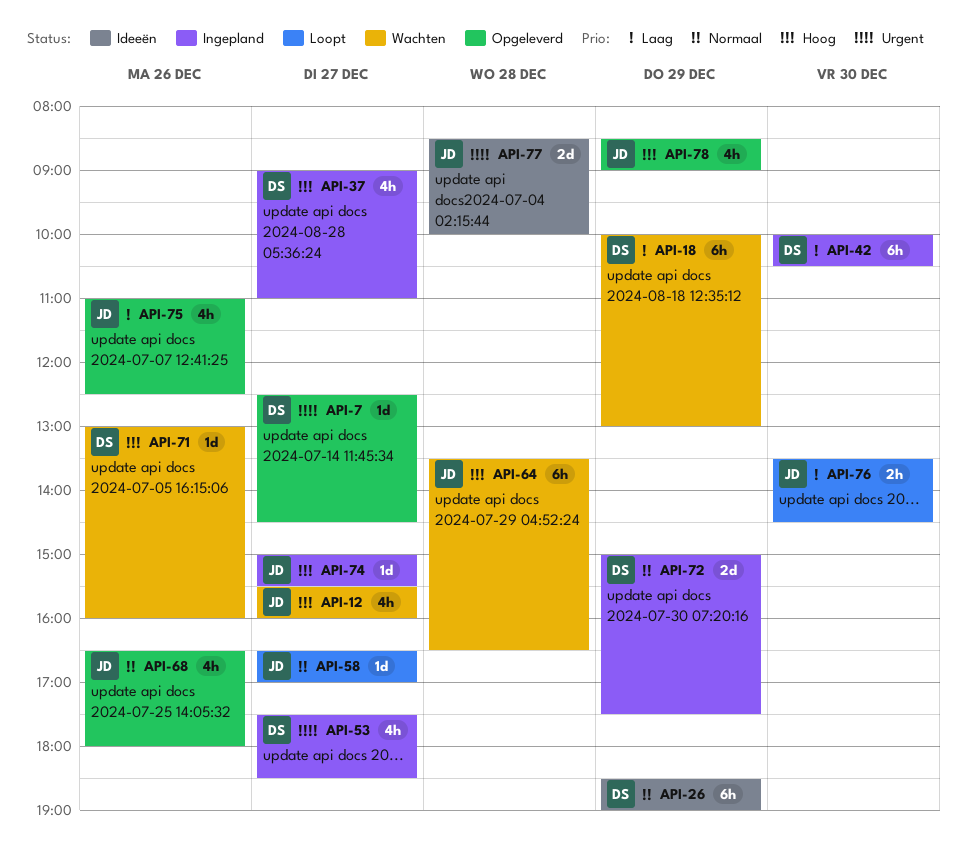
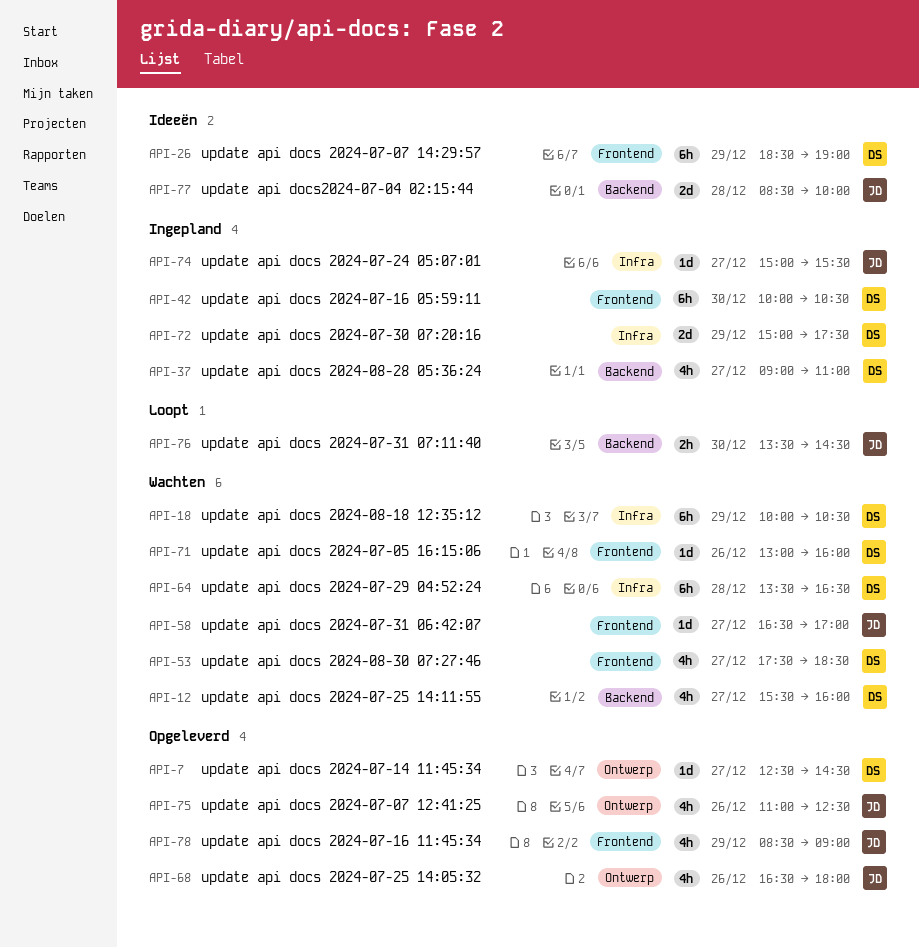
API-12, owner: JD -> DS
API-18, ends: 13:00 -> 10:30
API-53, status: Ingepland -> Wachten
API-58, status: Loopt -> Wachten
API-64, owner: JD -> DS

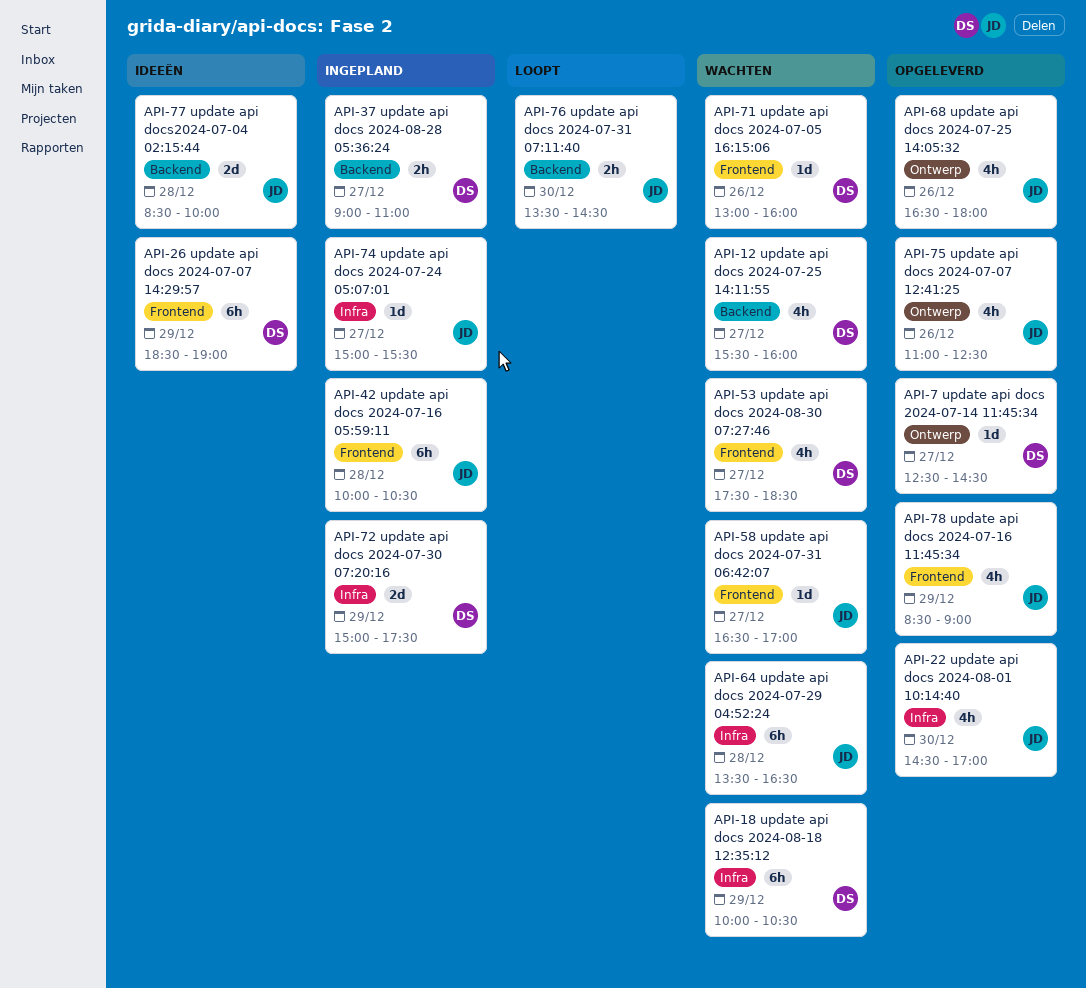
API-22: none -> present
API-37, estimate: 4h -> 2h
API-42, owner: DS -> JD
API-42, day: Dec 30 -> Dec 28
API-64, owner: DS -> JD

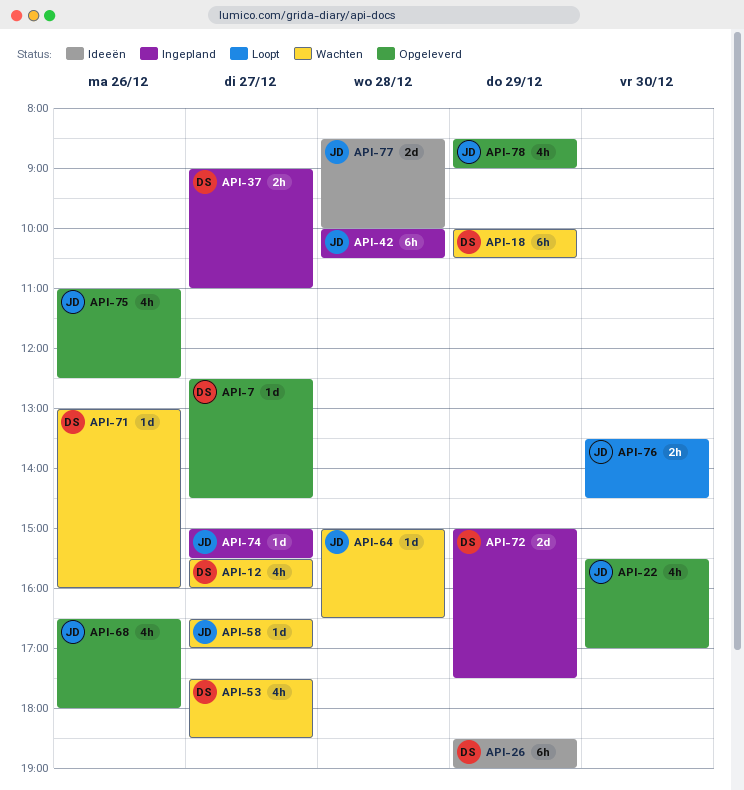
API-22, begins: 14:30 -> 15:30
API-64, estimate: 6h -> 1d
API-64, begins: 13:30 -> 15:00

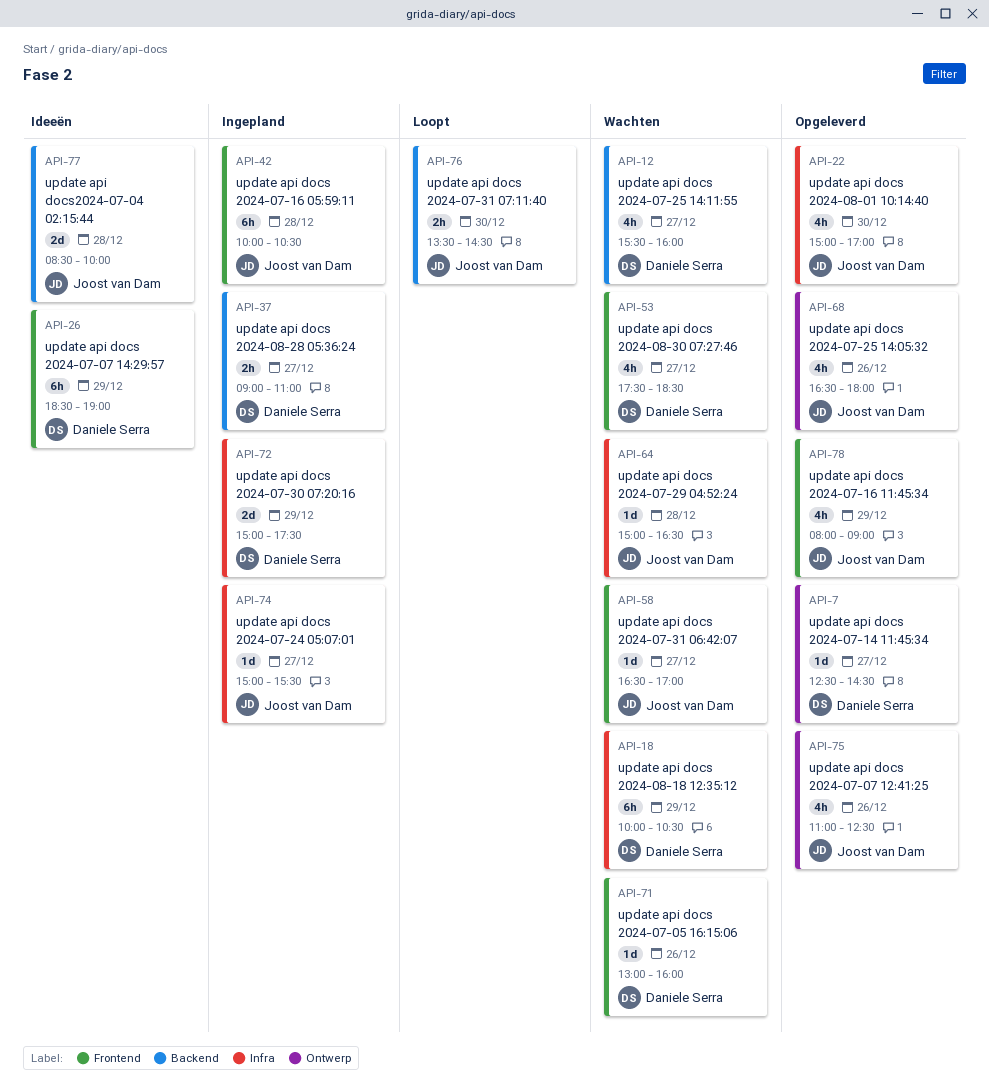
API-22, begins: 15:30 -> 15:00
API-78, begins: 08:30 -> 08:00

